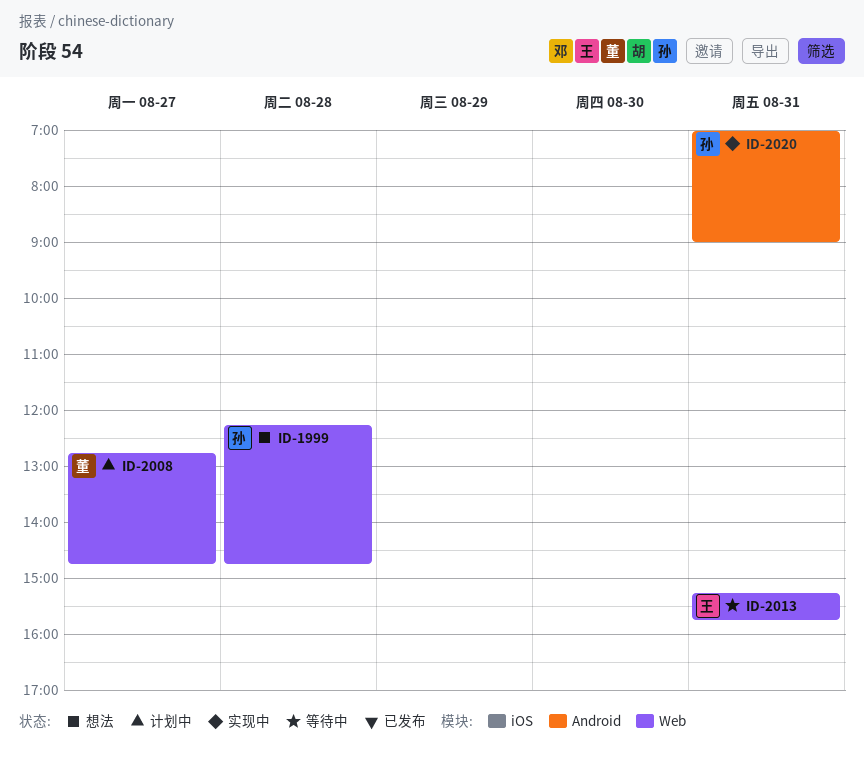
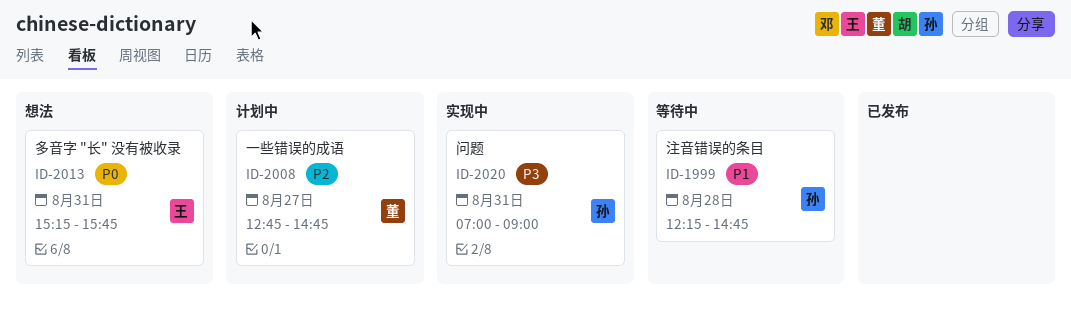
ID-1999, status: 想法 -> 等待中
ID-2013, status: 等待中 -> 想法

